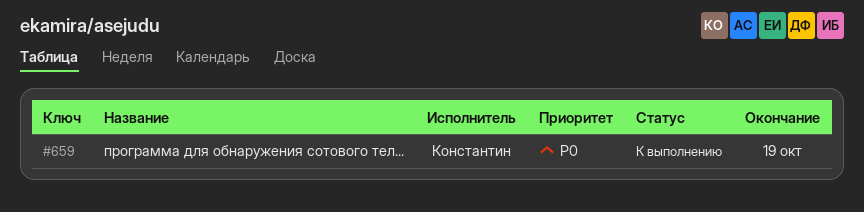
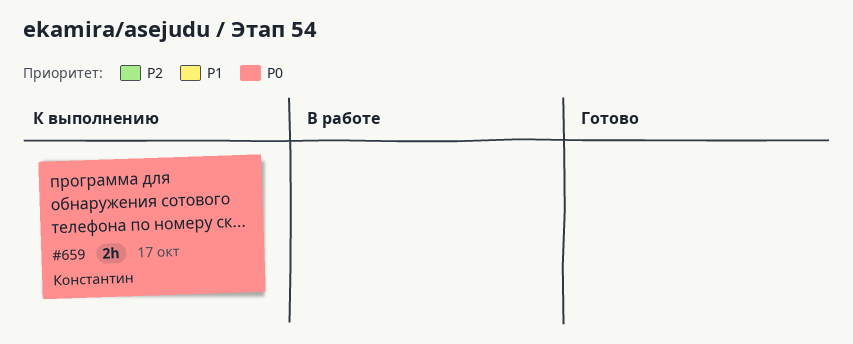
#659, due: Oct 19 -> Oct 17

